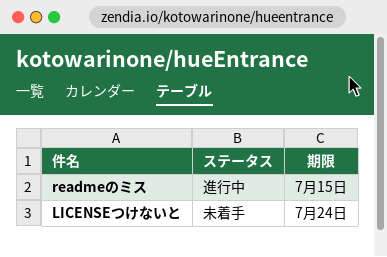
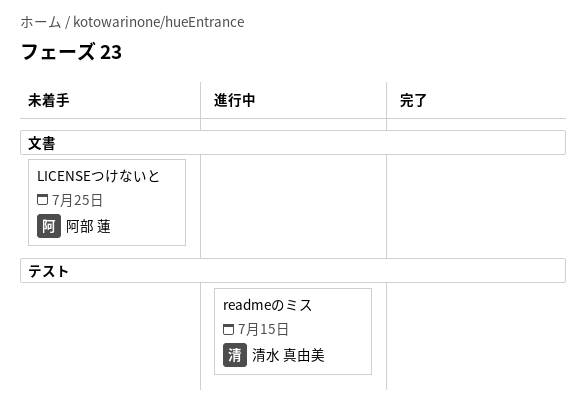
LICENSEつけないと, due: Jul 24 -> Jul 25

